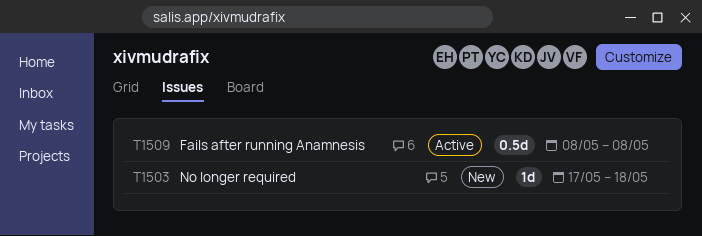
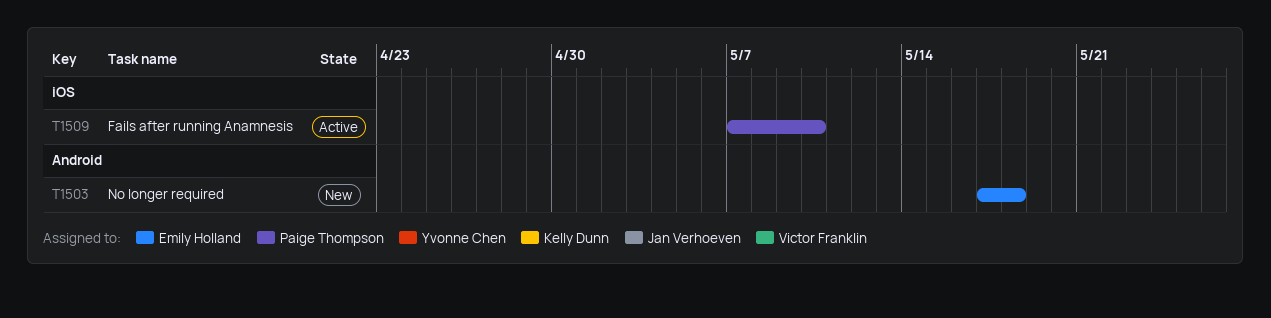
T1509, start: May 8 -> May 7
T1509, due: May 8 -> May 10

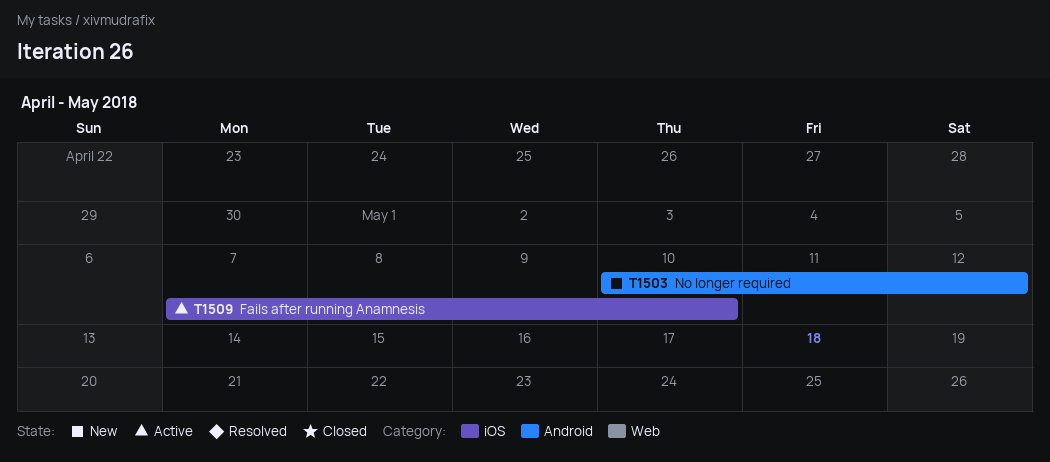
T1503, start: May 17 -> May 10
T1503, due: May 18 -> May 12

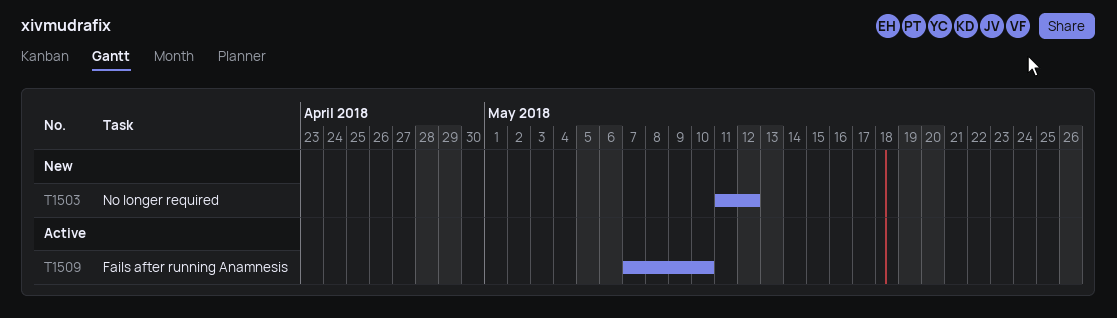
T1503, start: May 10 -> May 11

